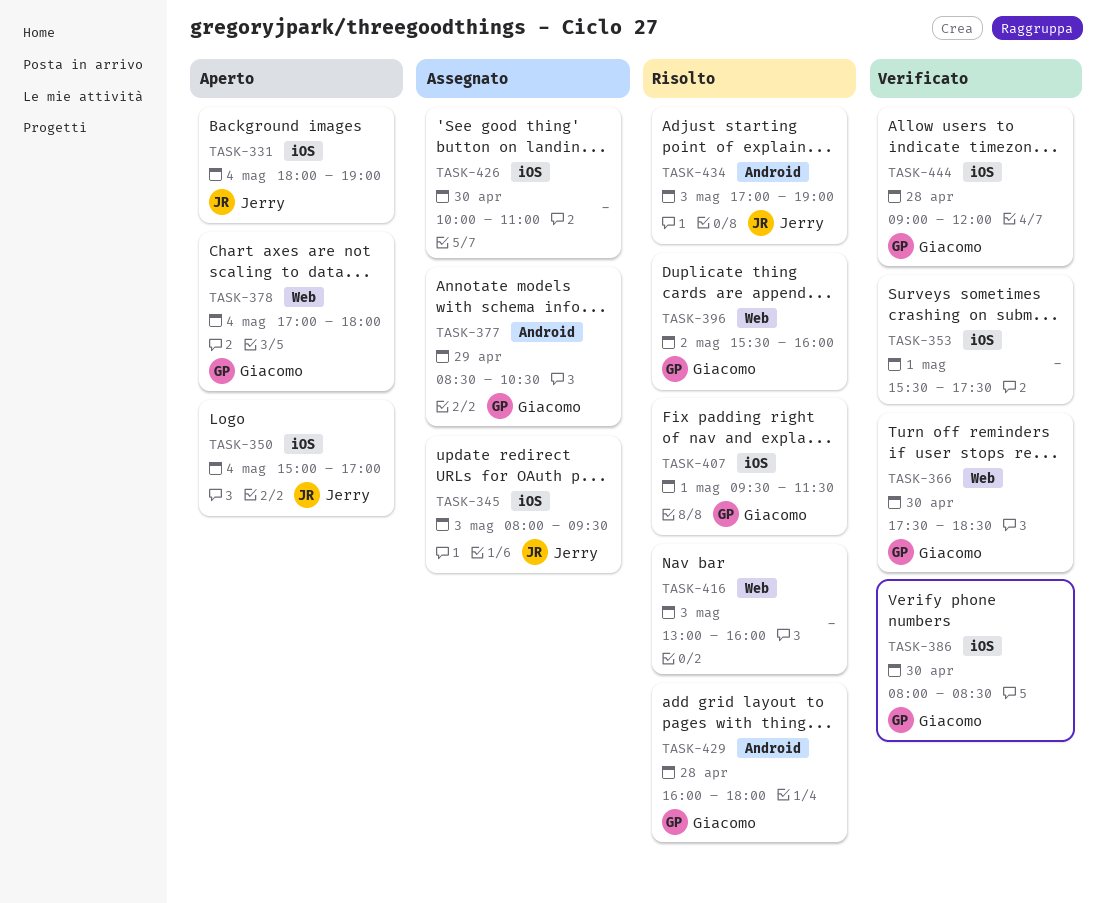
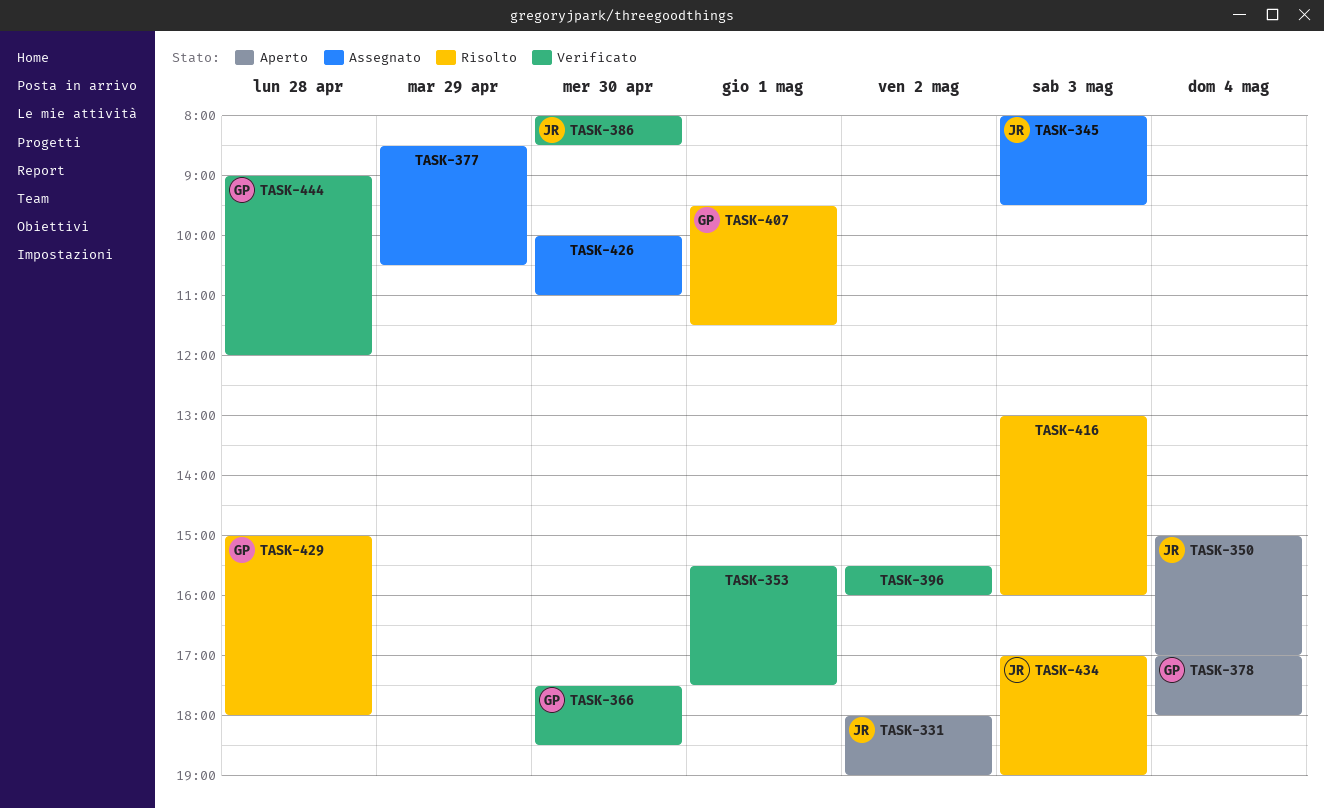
TASK-331, day: May 4 -> May 2
TASK-377, owner: Giacomo -> none
TASK-386, owner: Giacomo -> Jerry
TASK-396, status: Risolto -> Verificato
TASK-396, owner: Giacomo -> none
TASK-429, begins: 16:00 -> 15:00

